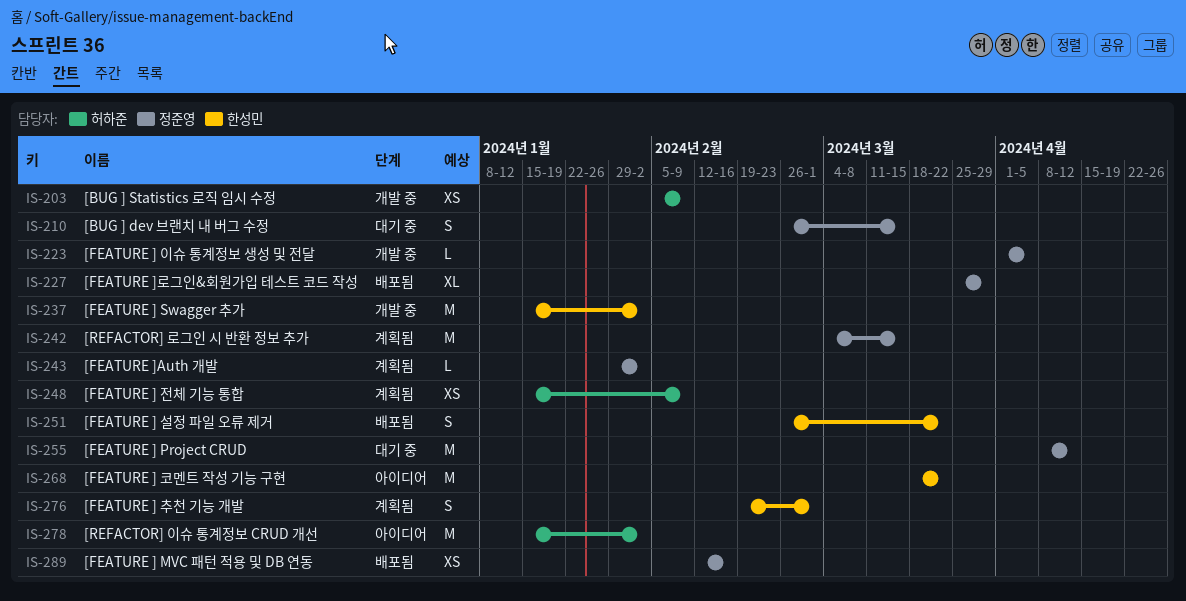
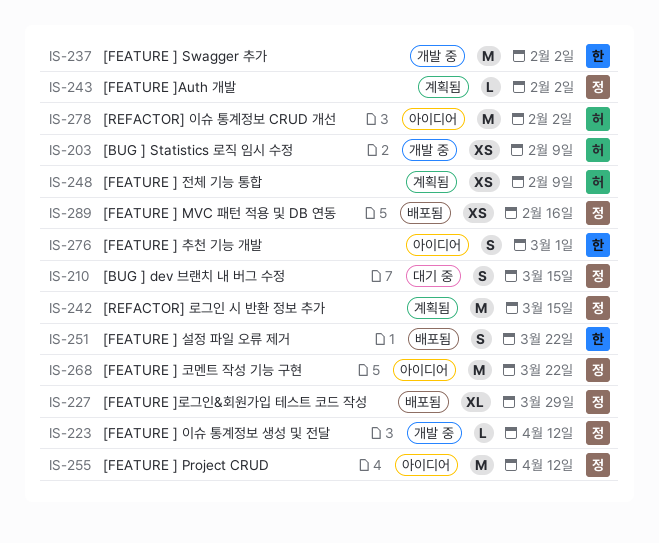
IS-223, due: Apr 5 -> Apr 12
IS-255, status: 대기 중 -> 아이디어
IS-268, owner: 한성민 -> 정준영
IS-276, status: 계획됨 -> 아이디어

